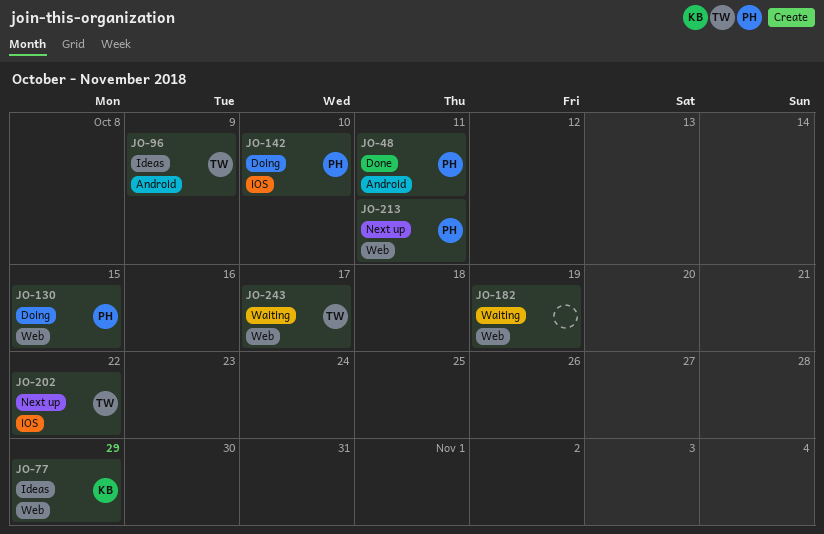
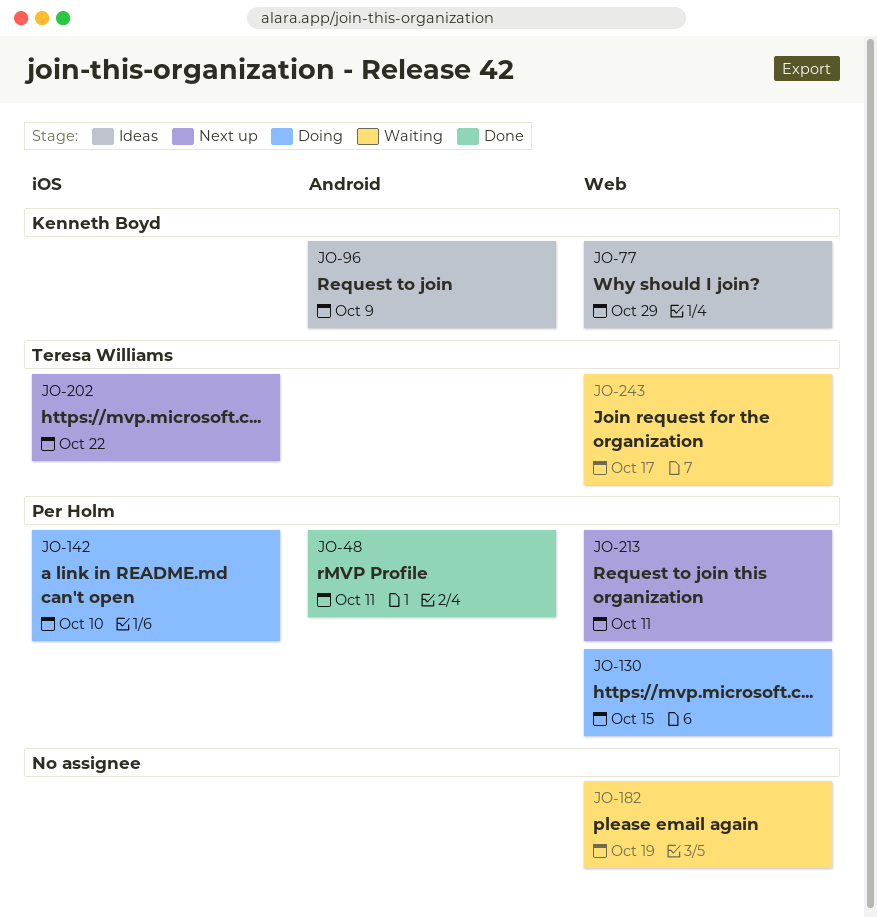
JO-96, owner: Teresa Williams -> Kenneth Boyd

